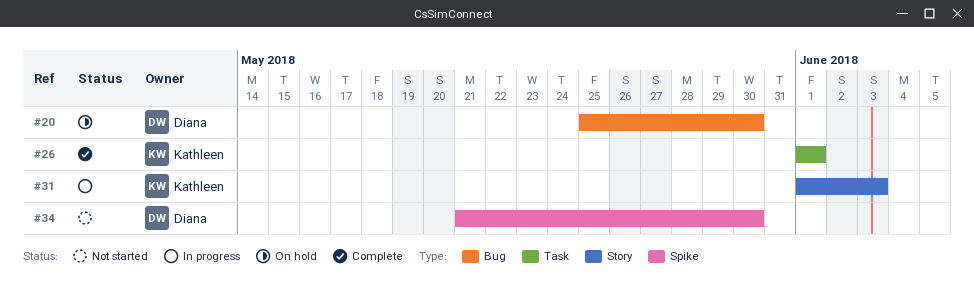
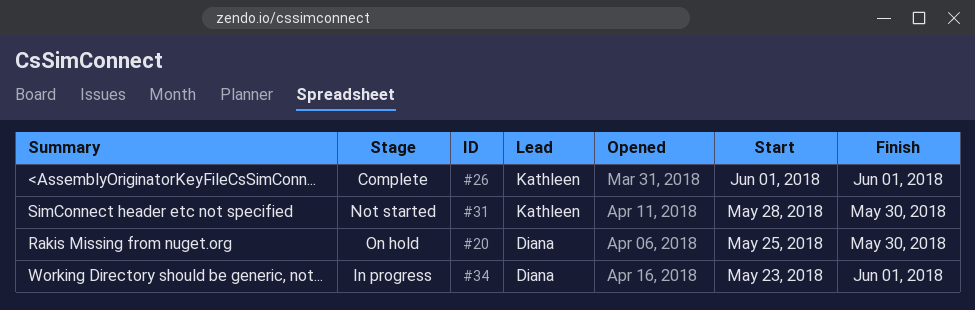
#31, status: In progress -> Not started
#31, start: Jun 1 -> May 28
#31, due: Jun 3 -> May 30
#34, status: Not started -> In progress
#34, start: May 21 -> May 23
#34, due: May 30 -> Jun 1

